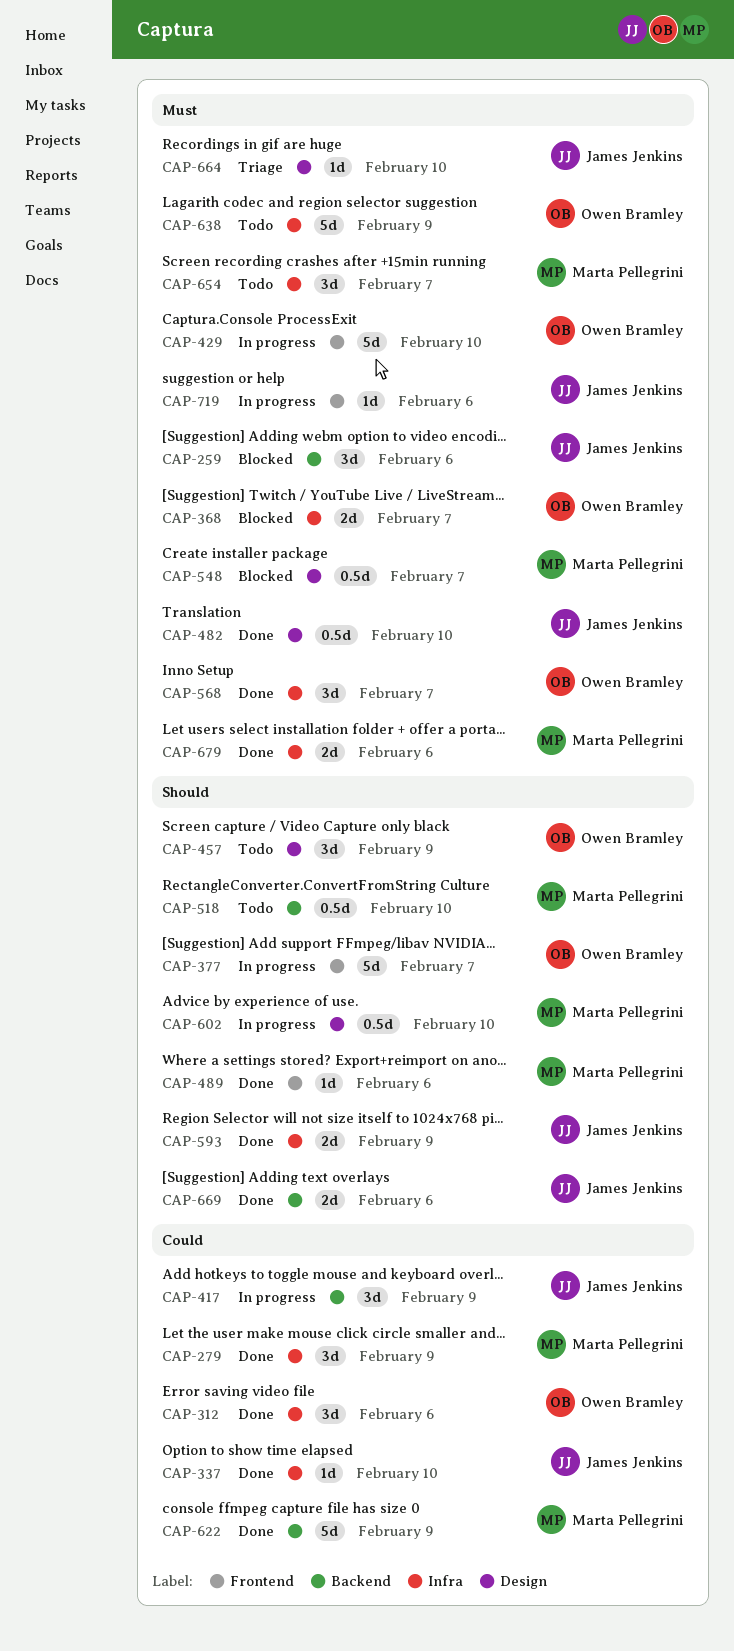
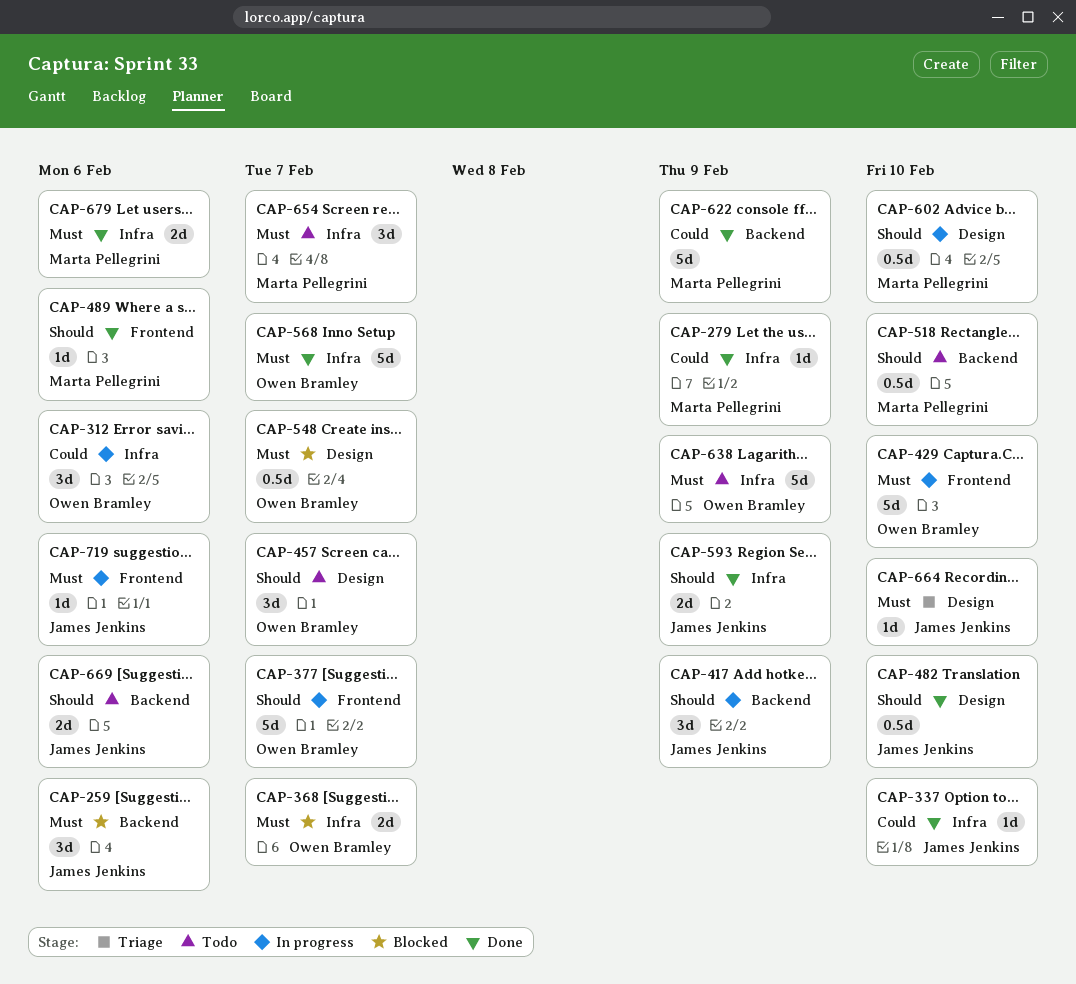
CAP-279, estimate: 3d -> 1d
CAP-312, status: Done -> In progress
CAP-417, priority: Could -> Should
CAP-457, due: Feb 9 -> Feb 7
CAP-482, priority: Must -> Should
CAP-548, owner: Marta Pellegrini -> Owen Bramley
CAP-568, estimate: 3d -> 5d
CAP-669, status: Done -> Todo

